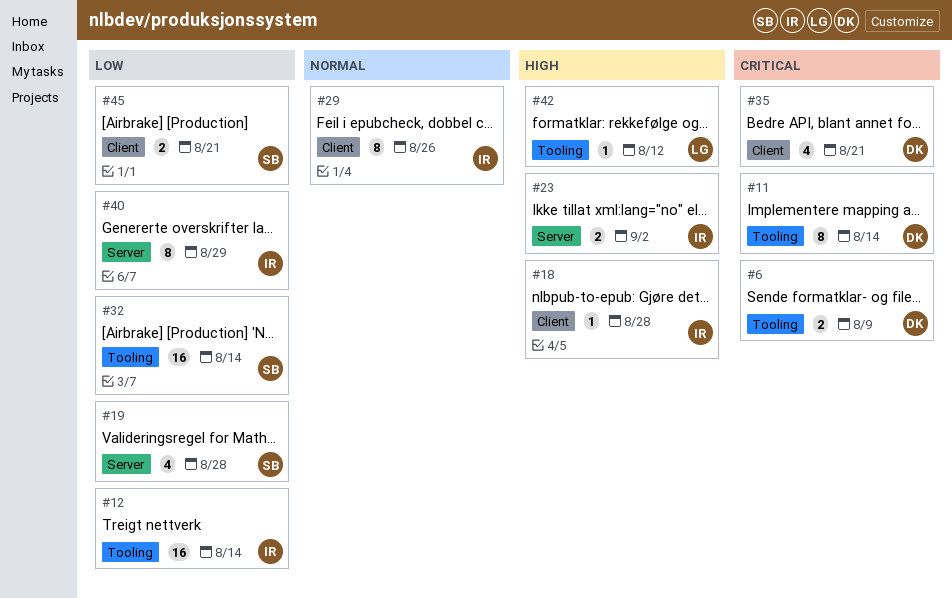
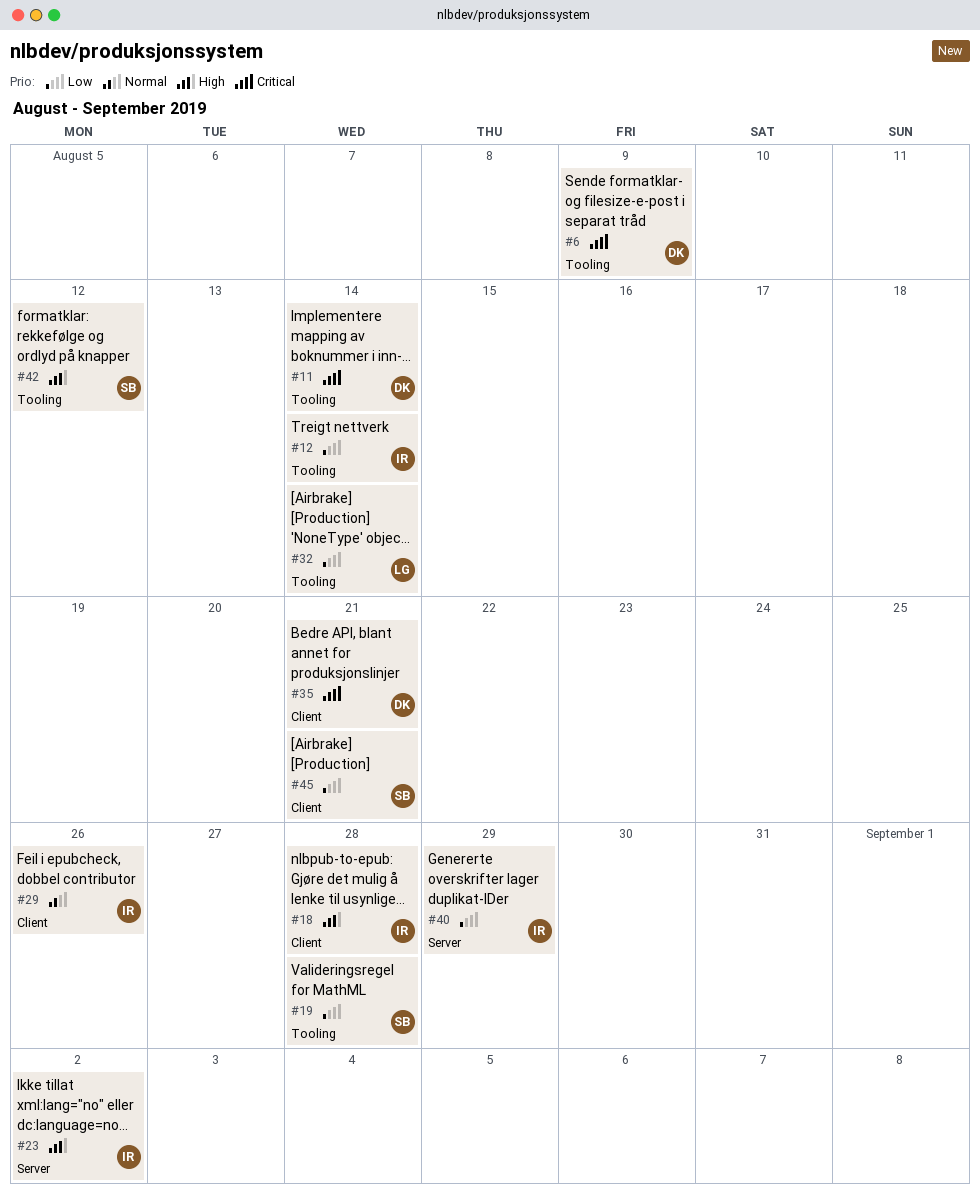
#19, label: Server -> Tooling
#32, owner: SB -> LG
#42, owner: LG -> SB

